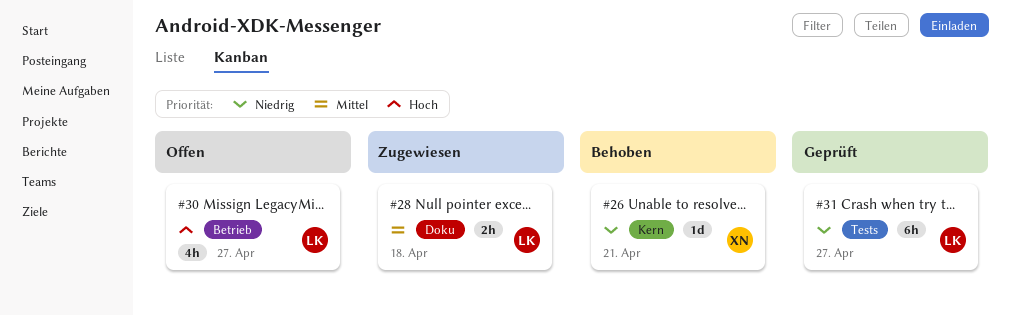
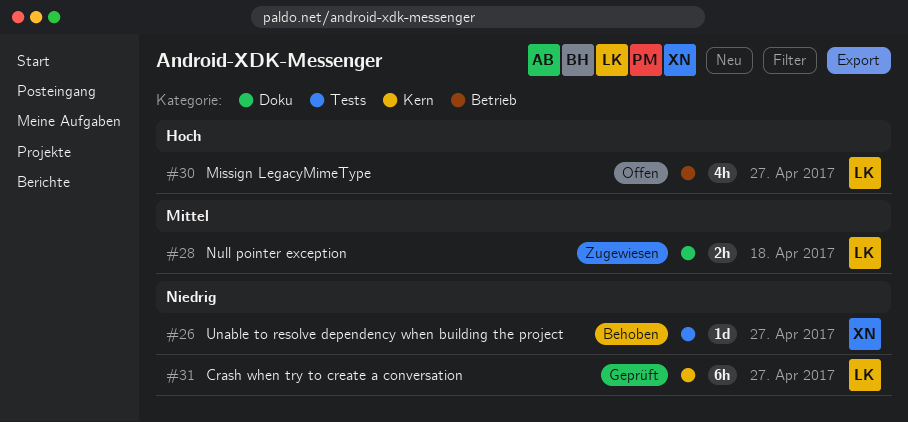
#26, label: Kern -> Tests
#26, due: Apr 21 -> Apr 27
#31, label: Tests -> Kern

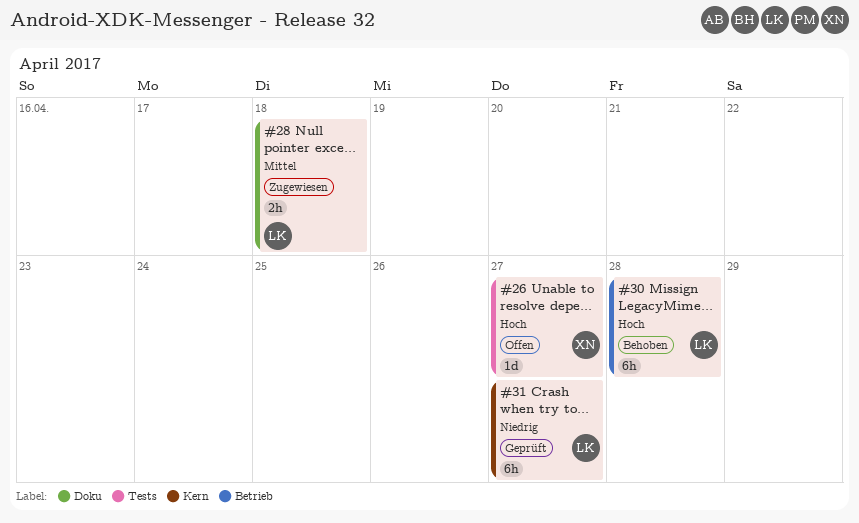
#26, status: Behoben -> Offen
#26, priority: Niedrig -> Hoch
#30, status: Offen -> Behoben
#30, estimate: 4h -> 6h
#30, due: Apr 27 -> Apr 28

